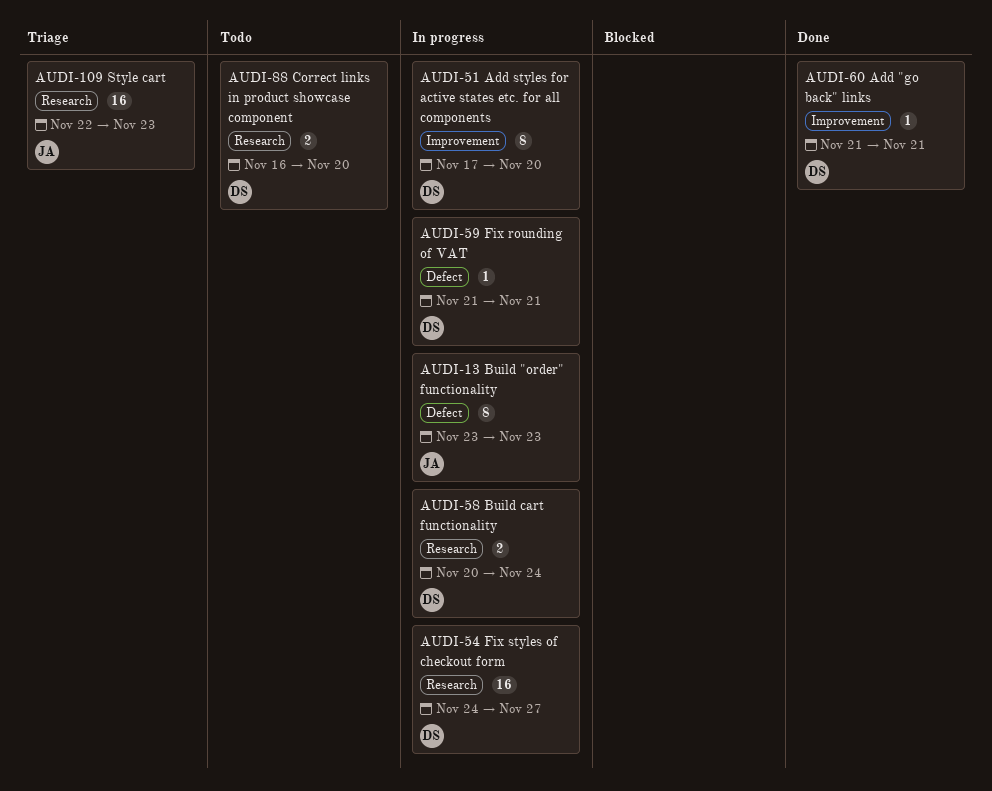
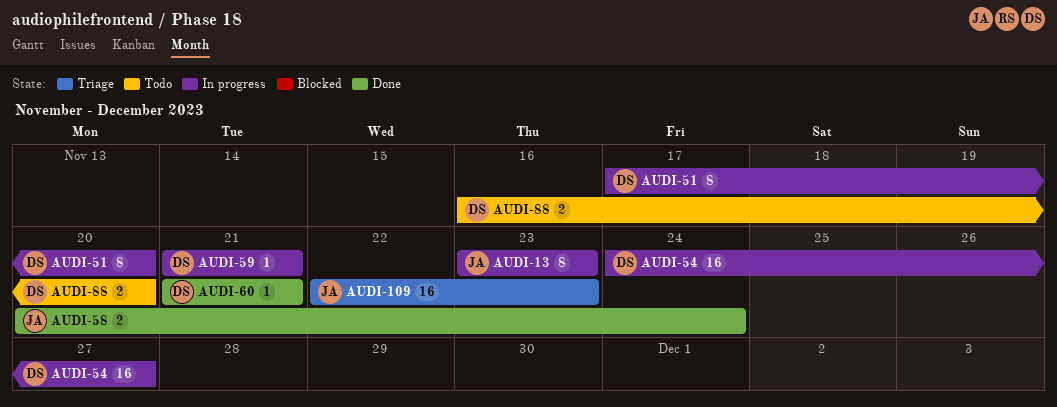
AUDI-58, status: In progress -> Done
AUDI-58, owner: DS -> JA

